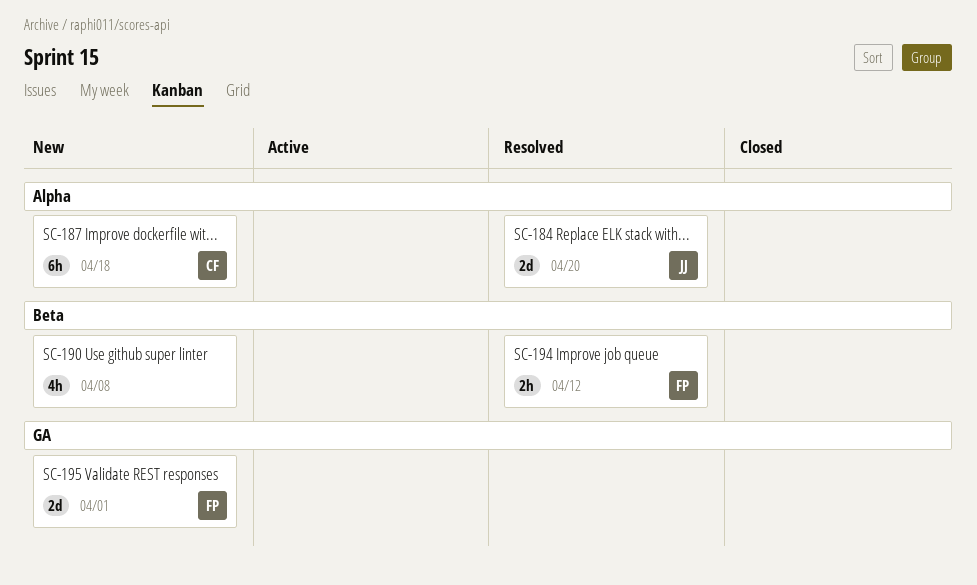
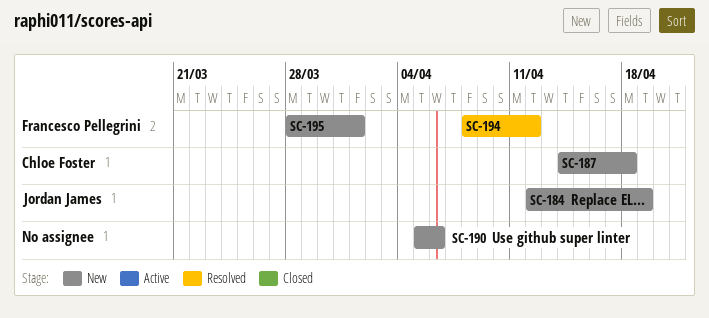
SC-184, status: Resolved -> New
SC-184, due: Apr 20 -> Apr 19
SC-190, due: Apr 8 -> Apr 6

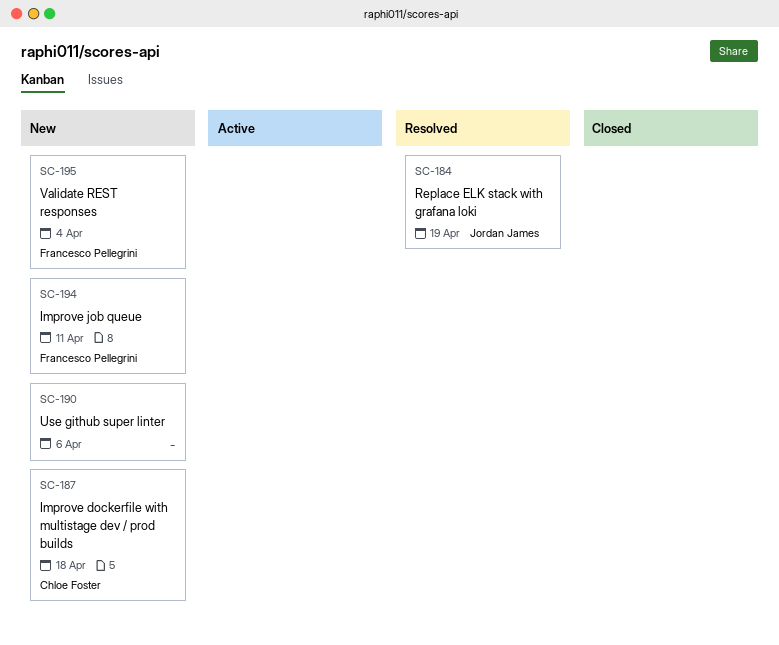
SC-184, status: New -> Resolved
SC-194, status: Resolved -> New
SC-194, due: Apr 12 -> Apr 11
SC-195, due: Apr 1 -> Apr 4

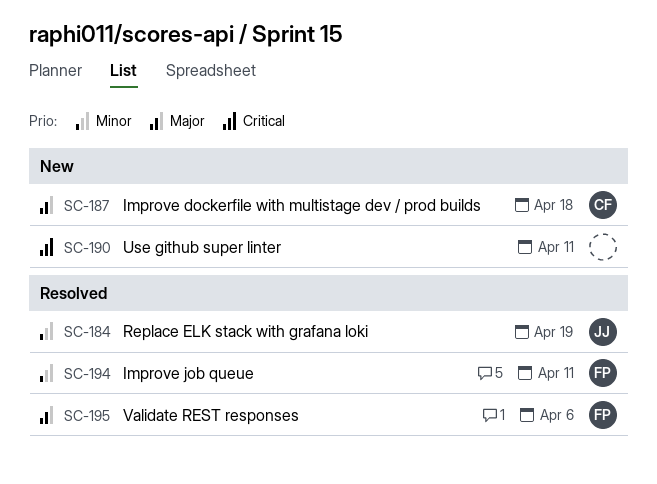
SC-190, due: Apr 6 -> Apr 11
SC-194, status: New -> Resolved
SC-195, status: New -> Resolved
SC-195, due: Apr 4 -> Apr 6

